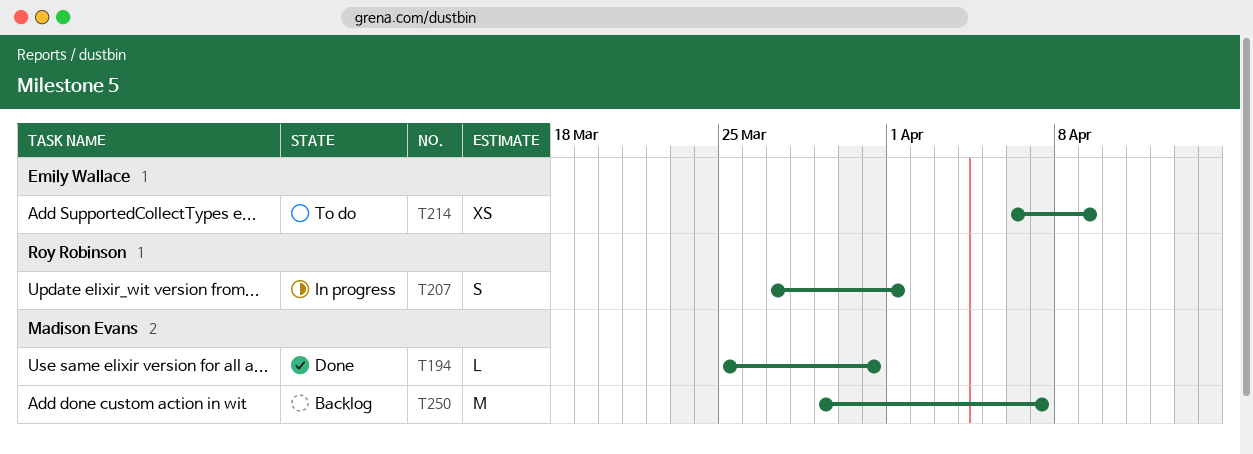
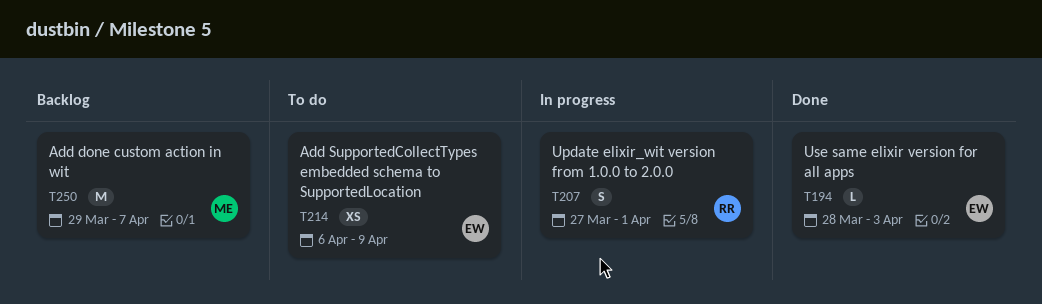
T194, owner: Madison Evans -> Emily Wallace
T194, start: Mar 25 -> Mar 28
T194, due: Mar 31 -> Apr 3

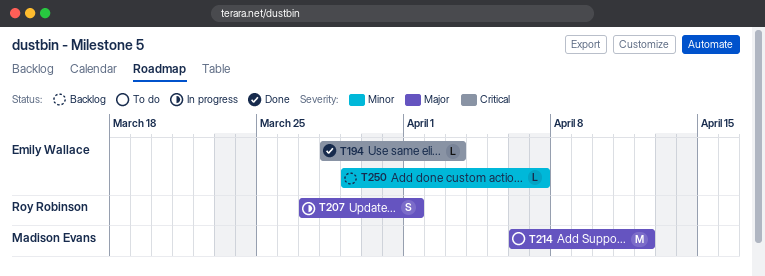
T214, owner: Emily Wallace -> Madison Evans
T214, estimate: XS -> M
T214, due: Apr 9 -> Apr 12
T250, owner: Madison Evans -> Emily Wallace
T250, estimate: M -> L

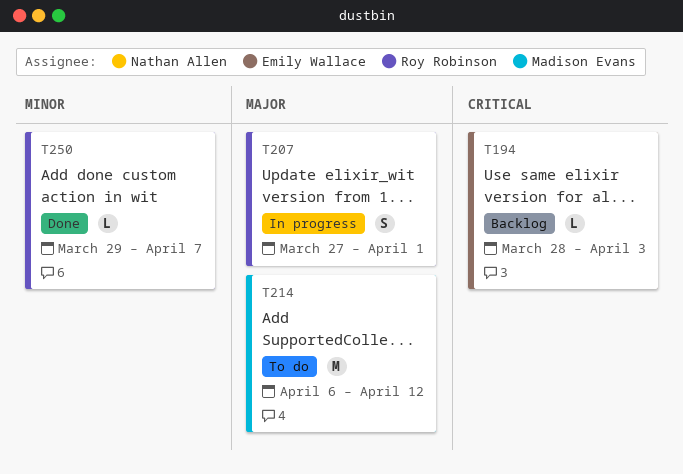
T194, status: Done -> Backlog
T250, status: Backlog -> Done
T250, owner: Emily Wallace -> Roy Robinson

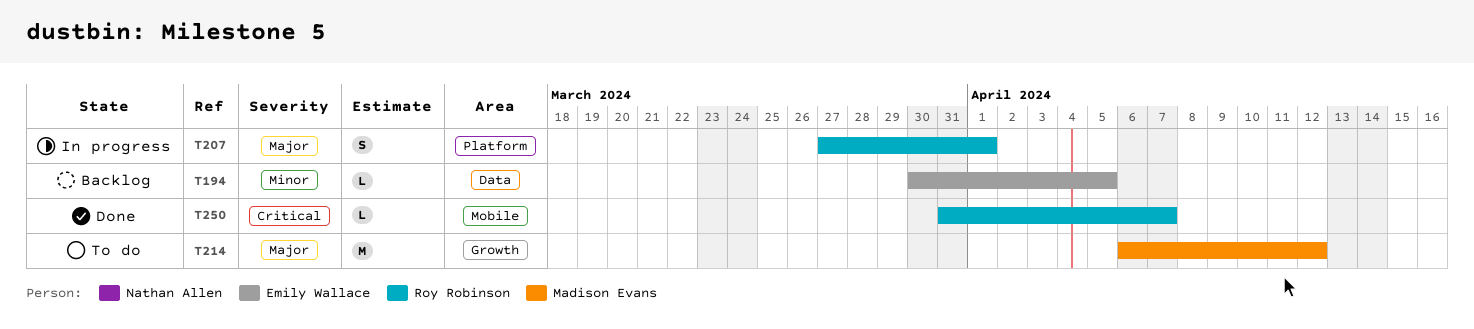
T194, priority: Critical -> Minor
T194, start: Mar 28 -> Mar 30
T194, due: Apr 3 -> Apr 5
T250, priority: Minor -> Critical
T250, start: Mar 29 -> Mar 31

